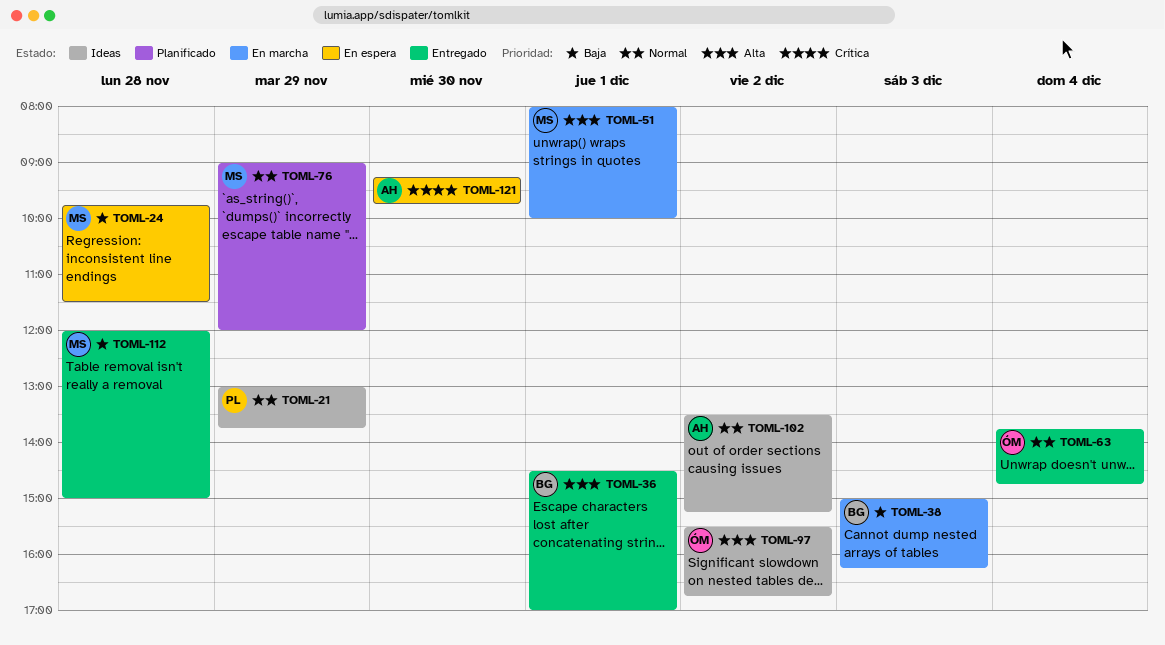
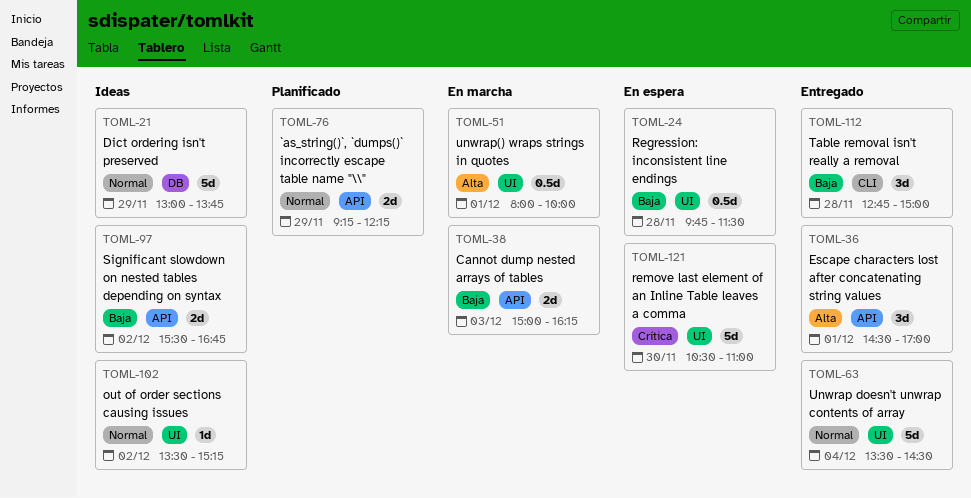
TOML-63, begins: 13:45 -> 13:30
TOML-63, ends: 14:45 -> 14:30
TOML-76, begins: 09:00 -> 09:15
TOML-76, ends: 12:00 -> 12:15
TOML-97, priority: Alta -> Baja
TOML-112, begins: 12:00 -> 12:45
TOML-121, begins: 09:15 -> 10:30
TOML-121, ends: 09:45 -> 11:00

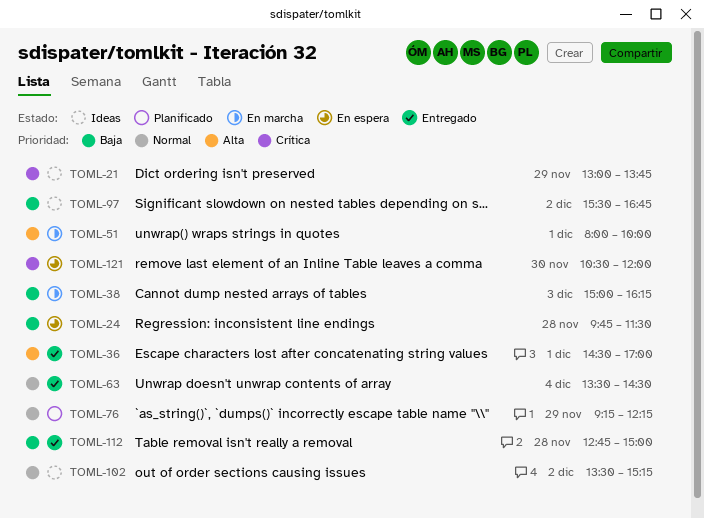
TOML-21, priority: Normal -> Crítica
TOML-121, ends: 11:00 -> 12:00

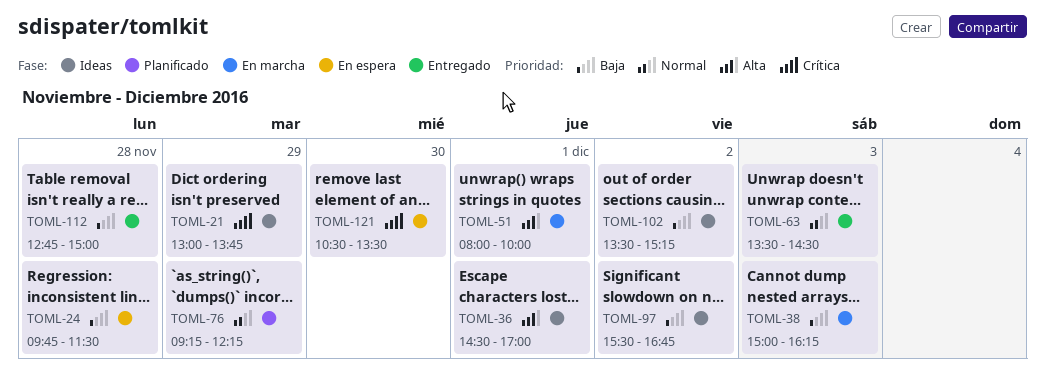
TOML-36, status: Entregado -> Ideas
TOML-63, day: Dec 4 -> Dec 3
TOML-102, priority: Normal -> Baja
TOML-121, ends: 12:00 -> 13:30

